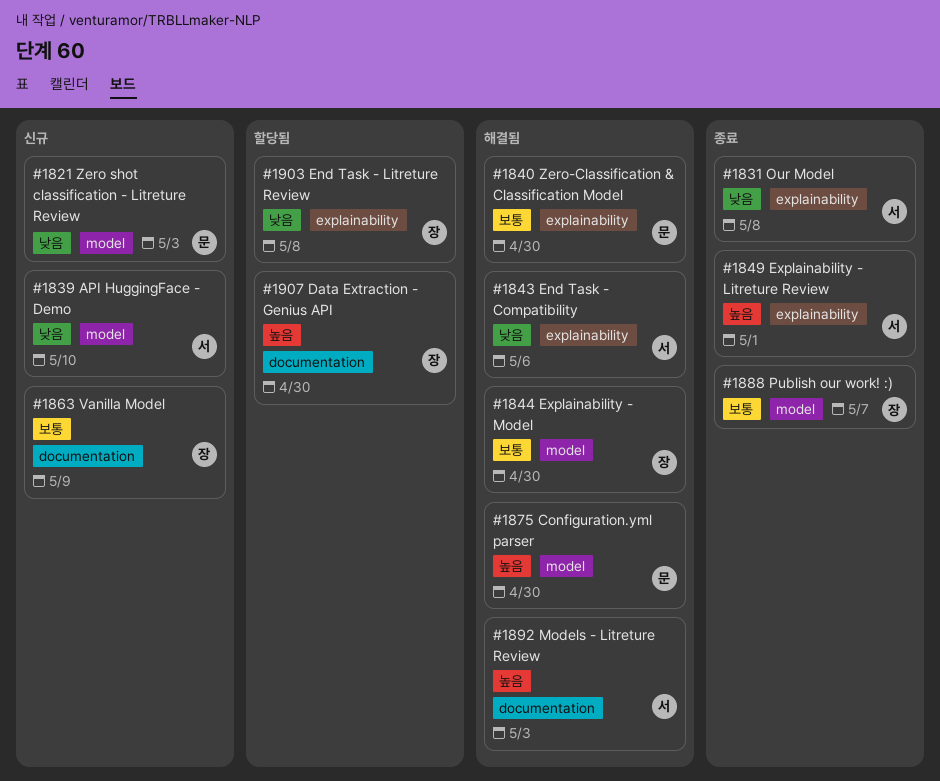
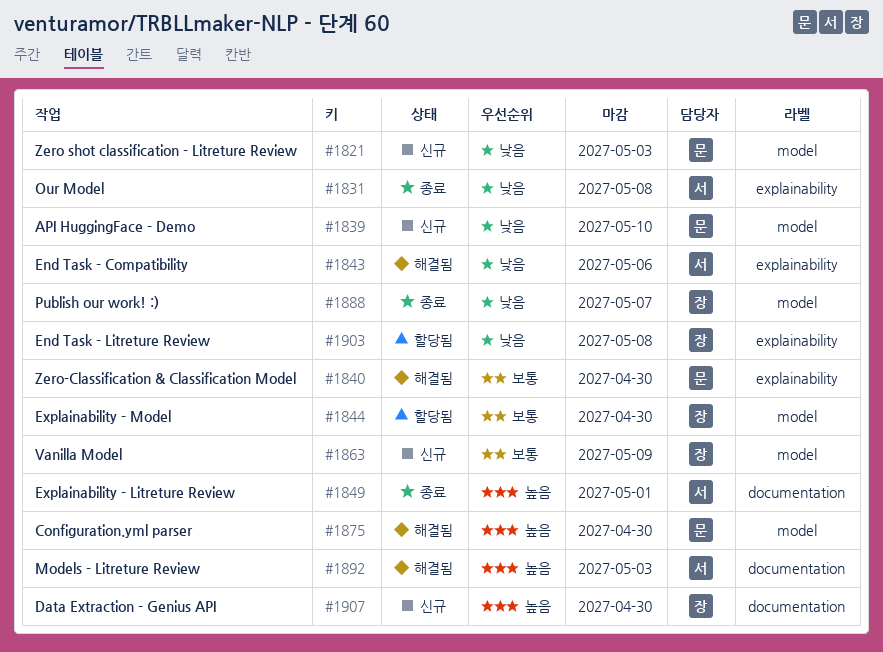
#1839, owner: 서 -> 문
#1844, status: 해결됨 -> 할당됨
#1849, label: explainability -> documentation
#1863, label: documentation -> model
#1888, priority: 보통 -> 낮음
#1907, status: 할당됨 -> 신규

